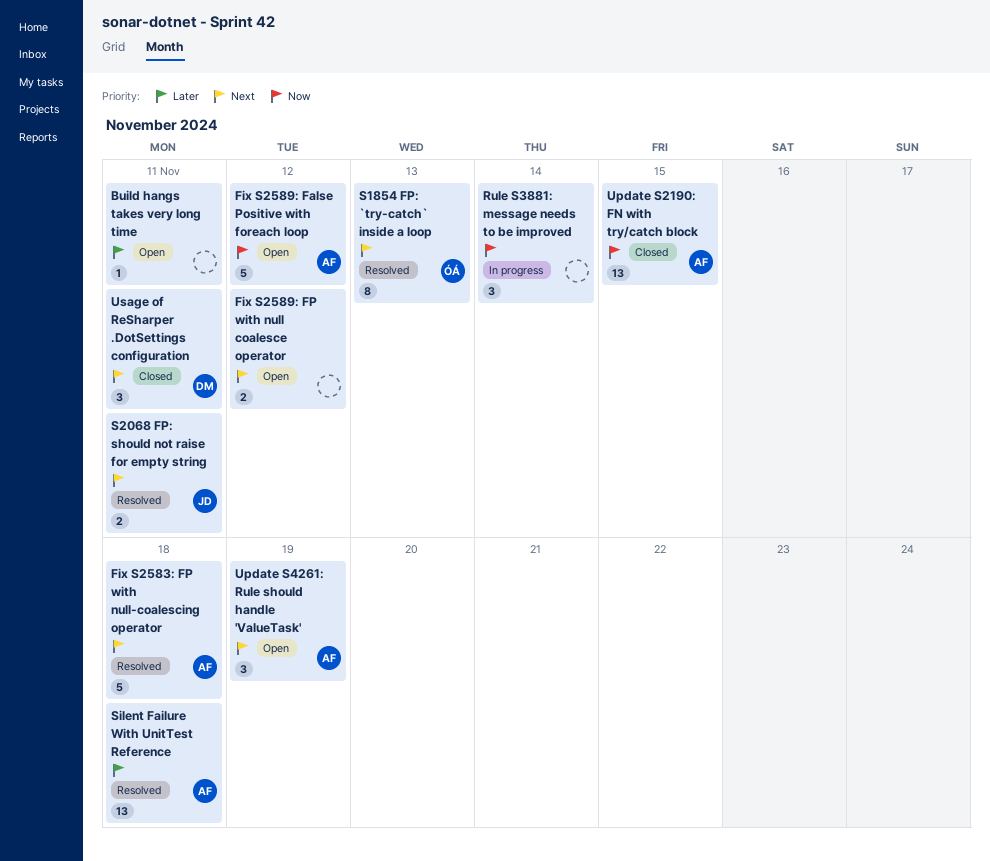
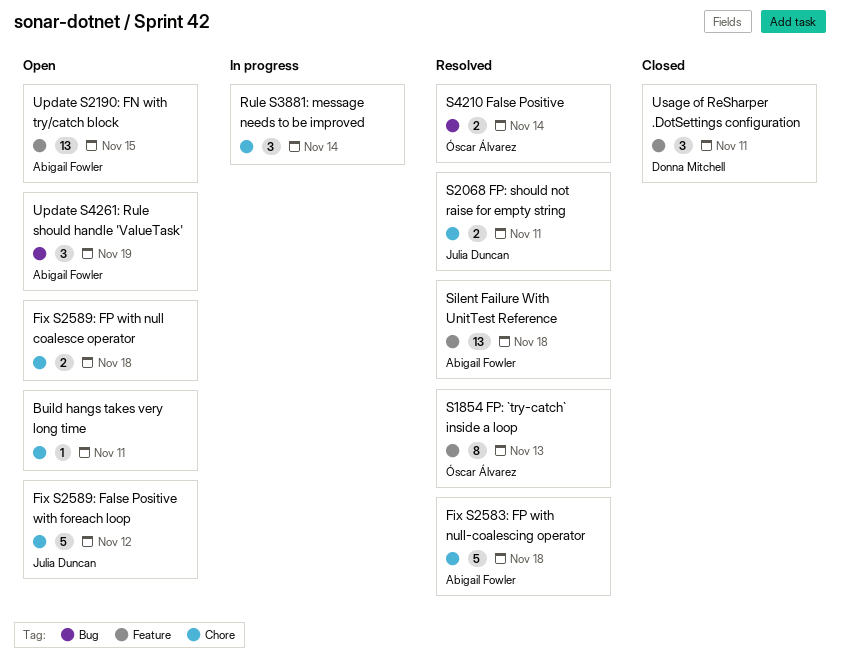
Fix S2589: False Positive with foreach loop, owner: Abigail Fowler -> Julia Duncan
Fix S2589: FP with null coalesce operator, due: Nov 12 -> Nov 18
S4210 False Positive: none -> present
Update S2190: FN with try/catch block, status: Closed -> Open

